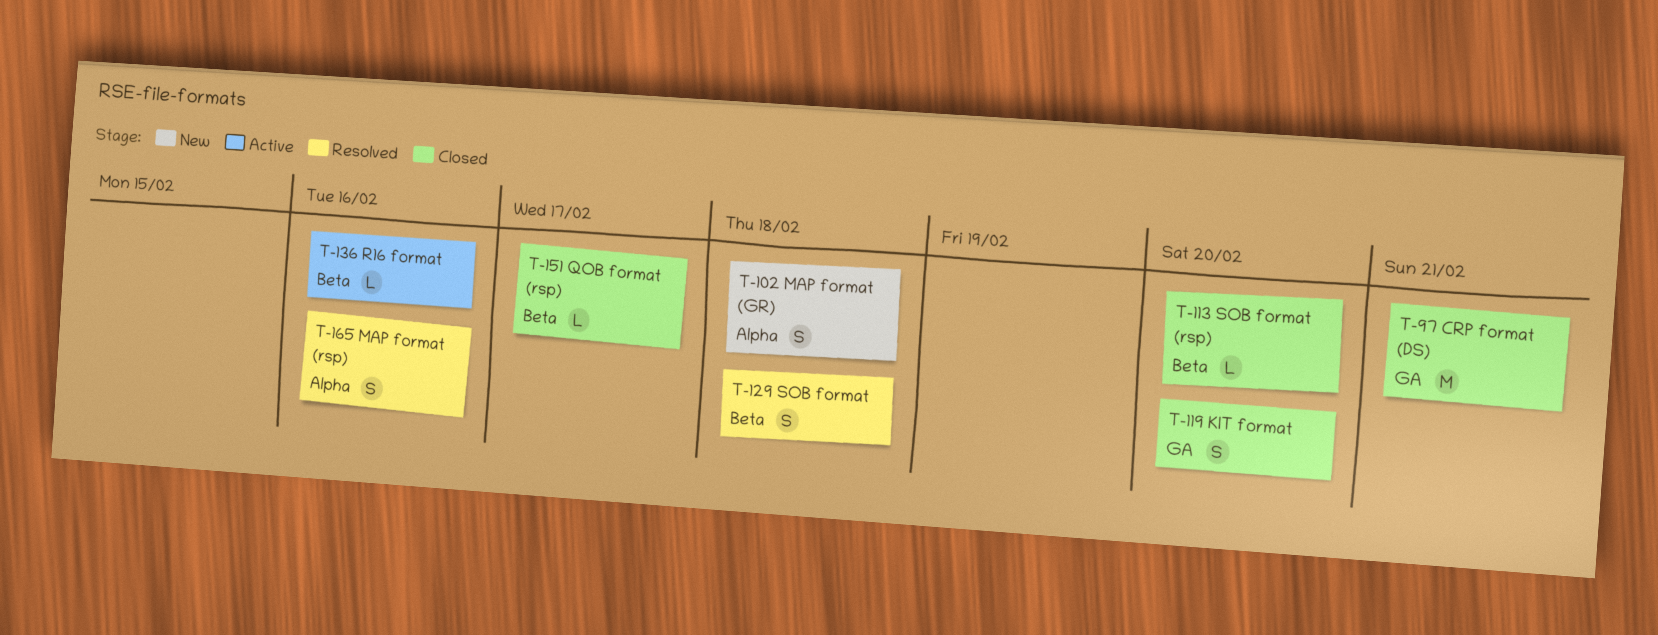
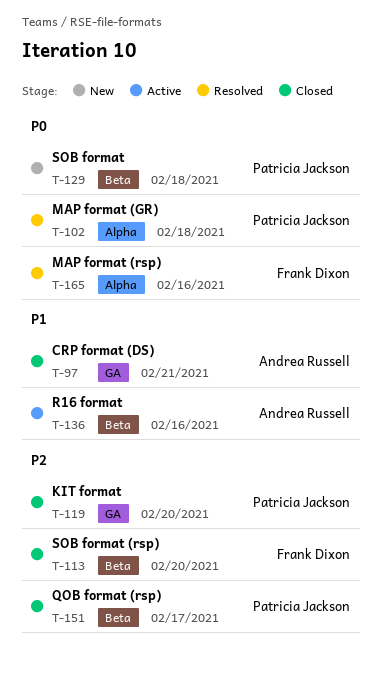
T-102, status: New -> Resolved
T-129, status: Resolved -> New

